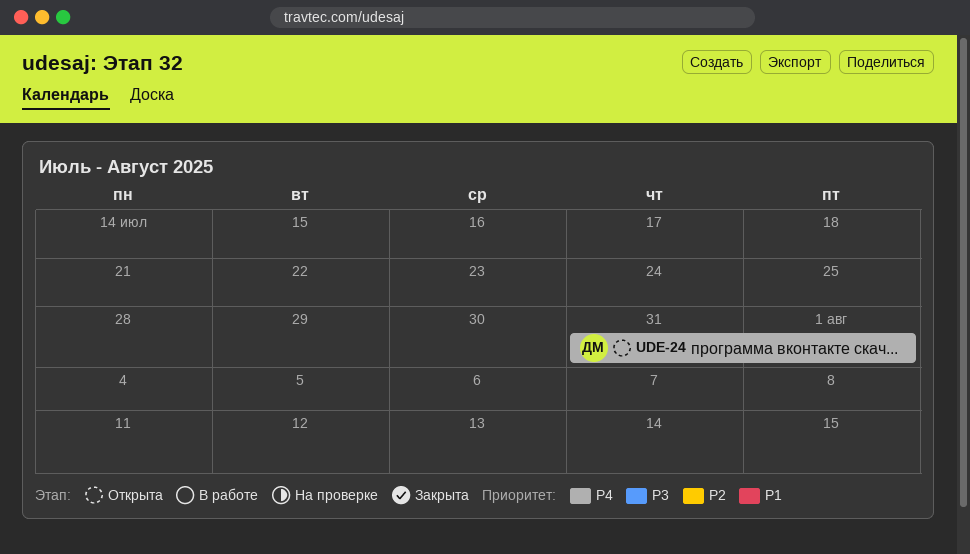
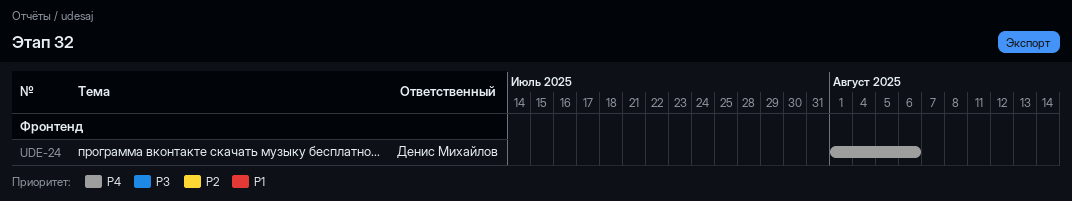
UDE-24, start: Jul 31 -> Aug 1
UDE-24, due: Aug 1 -> Aug 6

